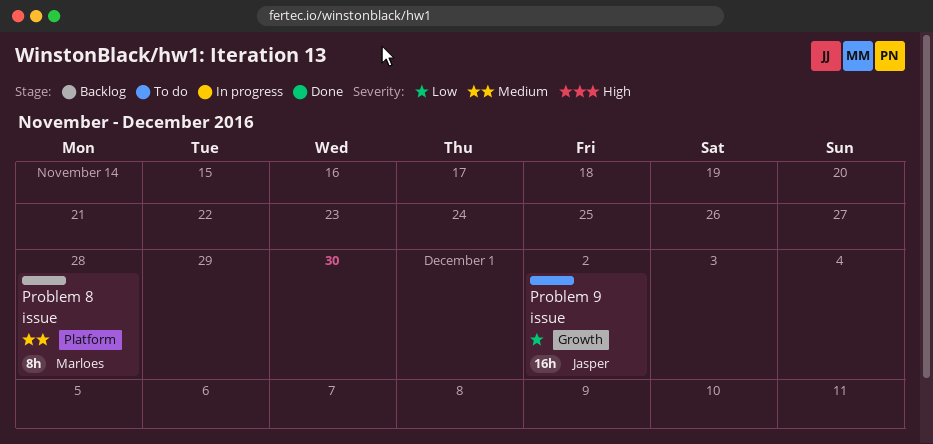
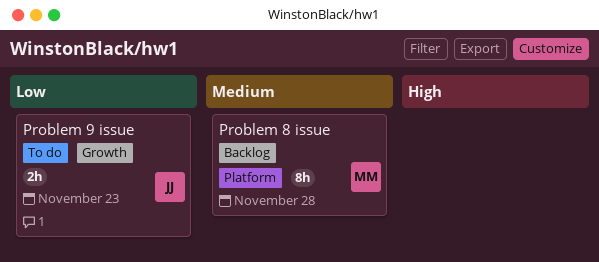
Problem 9 issue, estimate: 16h -> 2h
Problem 9 issue, due: Dec 2 -> Nov 23

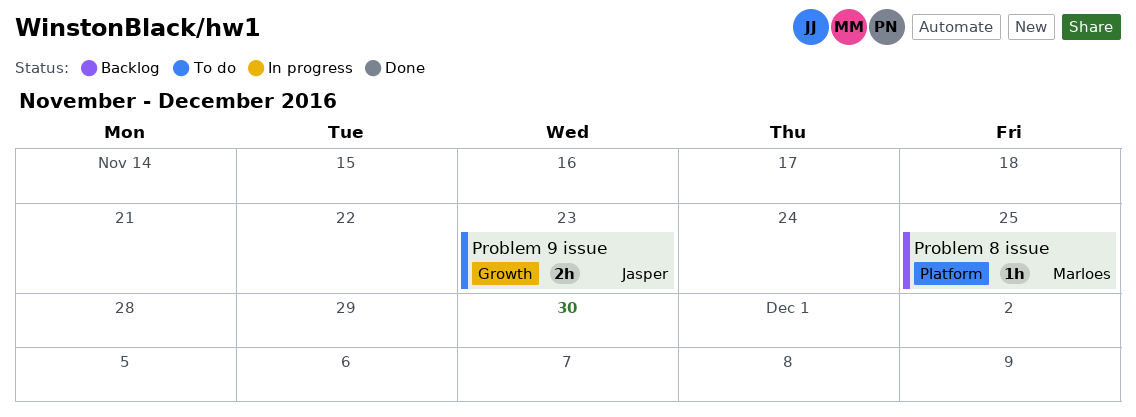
Problem 8 issue, estimate: 8h -> 1h
Problem 8 issue, due: Nov 28 -> Nov 25

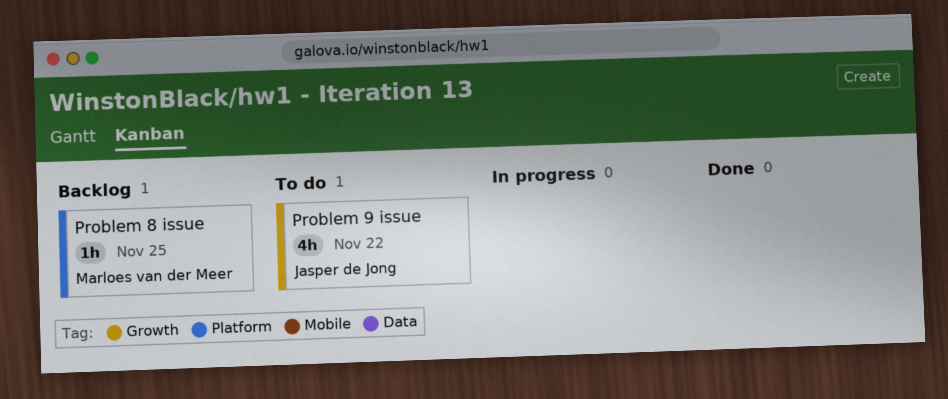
Problem 9 issue, estimate: 2h -> 4h
Problem 9 issue, due: Nov 23 -> Nov 22

